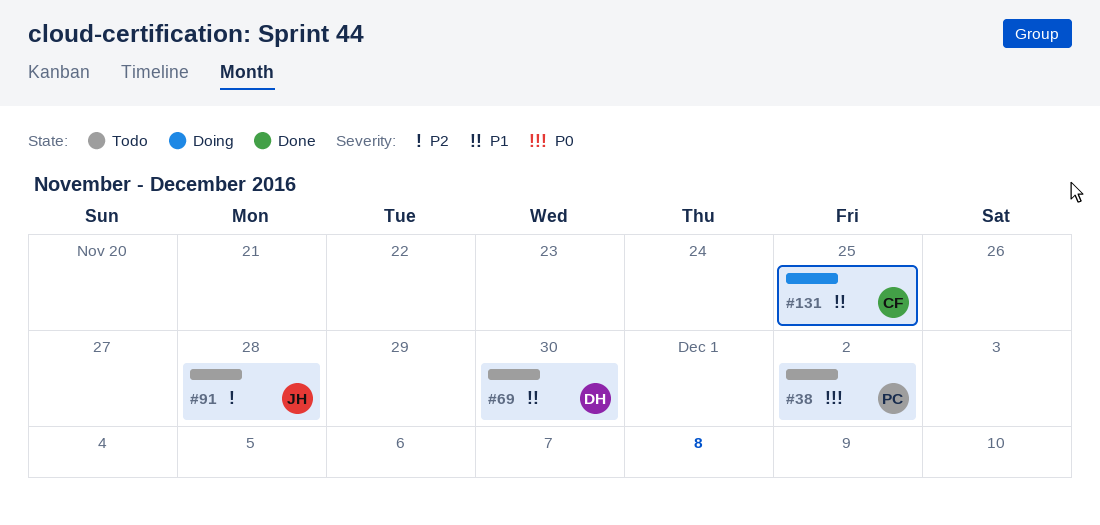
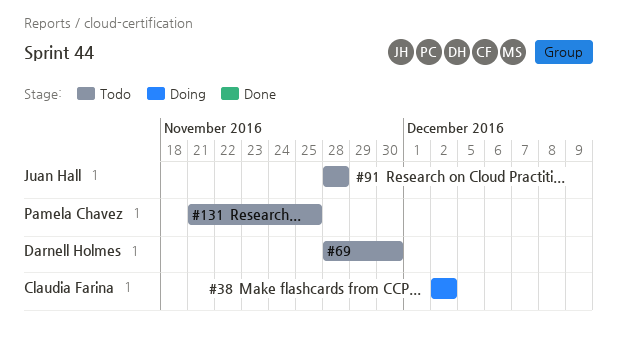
#38, status: Todo -> Doing
#38, owner: Pamela Chavez -> Claudia Farina
#131, status: Doing -> Todo
#131, owner: Claudia Farina -> Pamela Chavez

